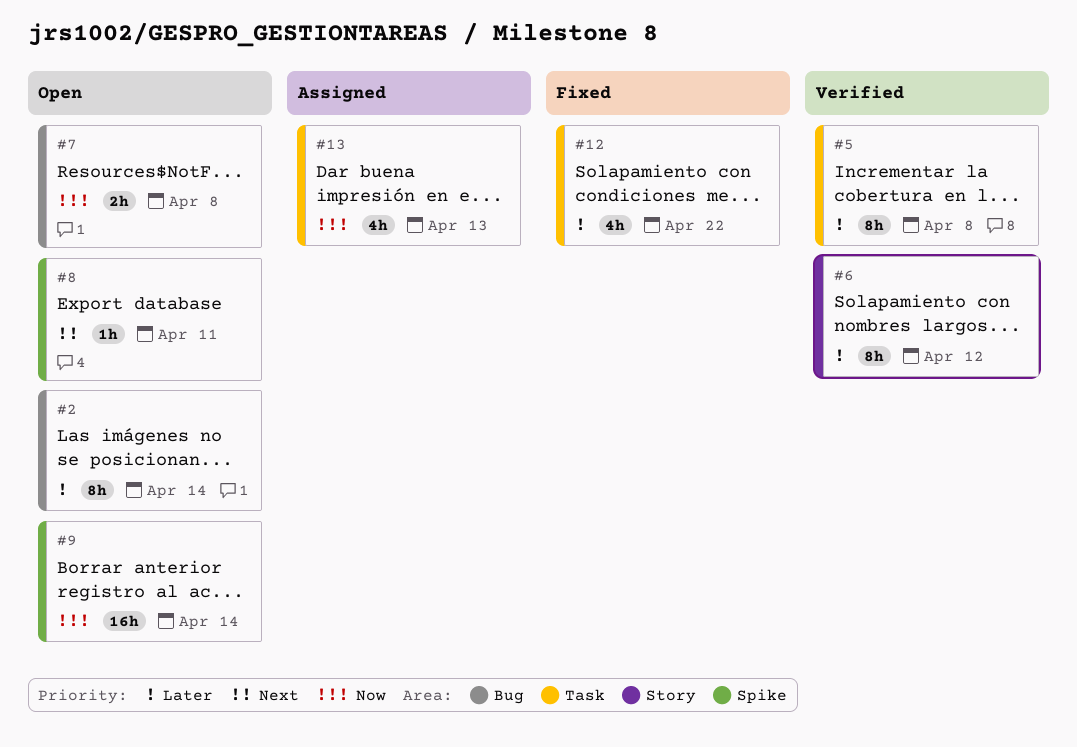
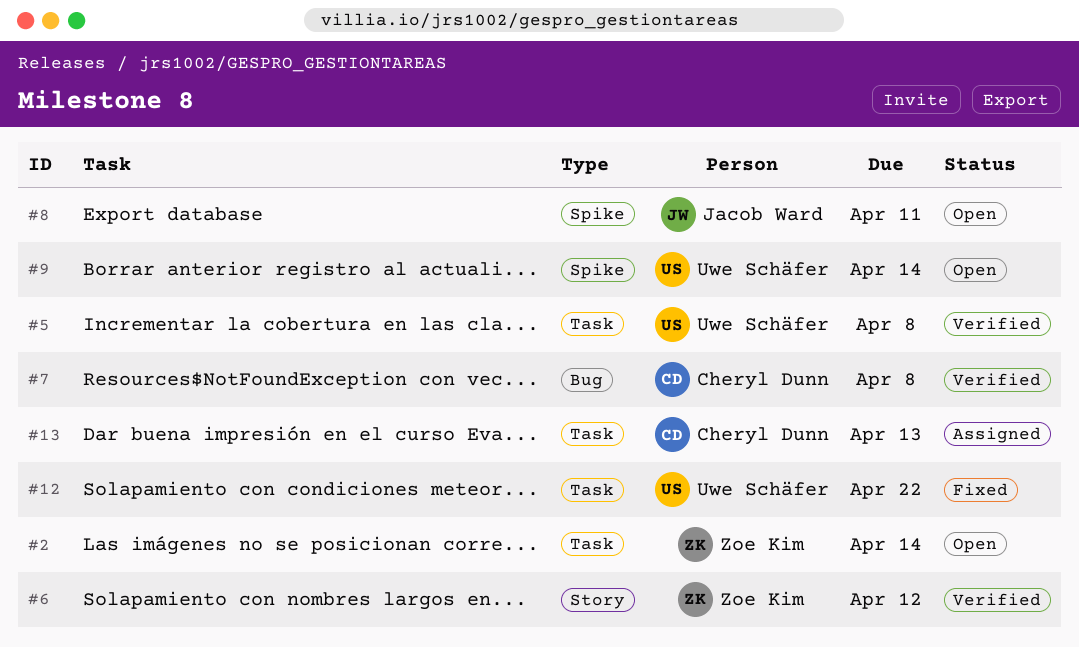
#2, label: Bug -> Task
#7, status: Open -> Verified

